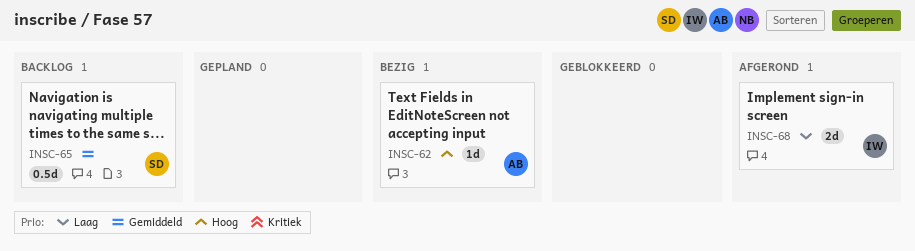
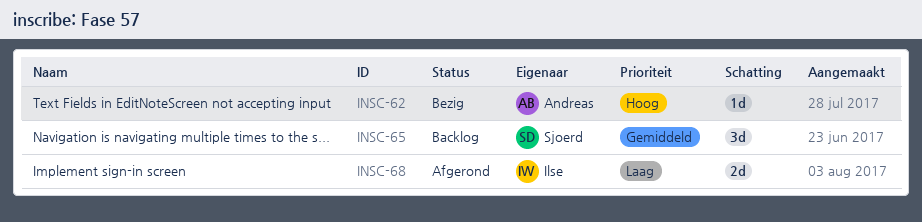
INSC-65, estimate: 0.5d -> 3d

